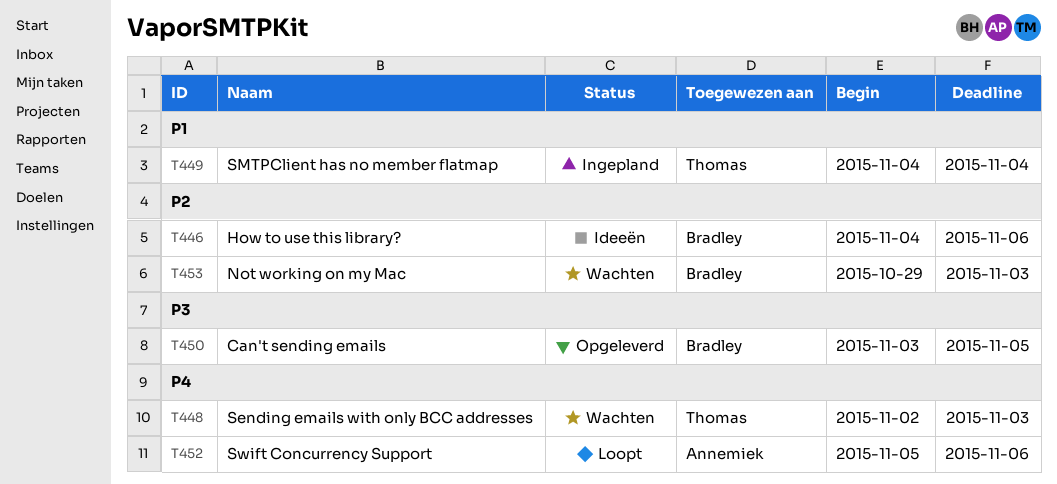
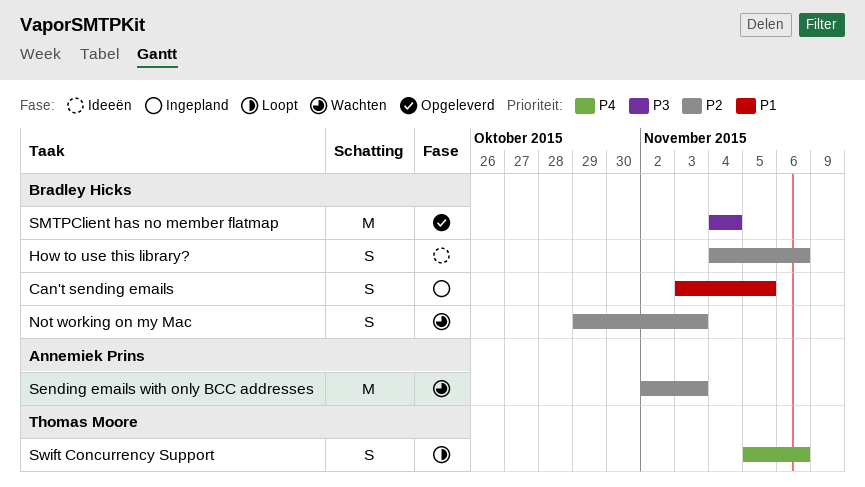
Can't sending emails, status: Opgeleverd -> Ingepland
Can't sending emails, priority: P3 -> P1
Sending emails with only BCC addresses, owner: Thomas Moore -> Annemiek Prins
Sending emails with only BCC addresses, priority: P4 -> P2
SMTPClient has no member flatmap, status: Ingepland -> Opgeleverd
SMTPClient has no member flatmap, owner: Thomas Moore -> Bradley Hicks
SMTPClient has no member flatmap, priority: P1 -> P3
Swift Concurrency Support, owner: Annemiek Prins -> Thomas Moore

